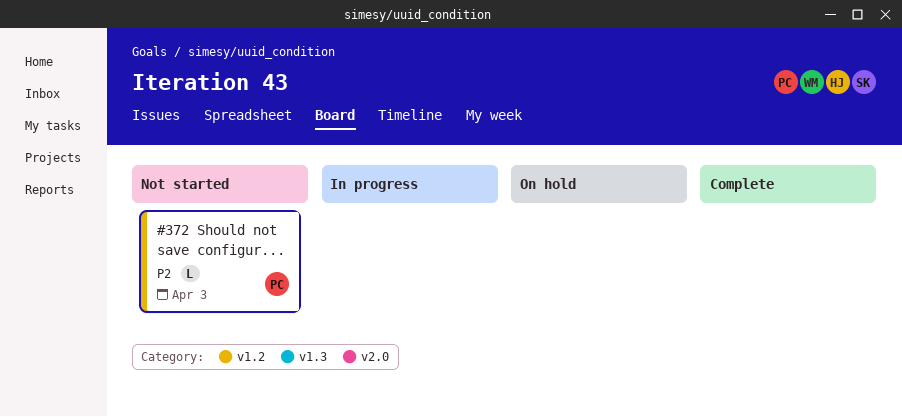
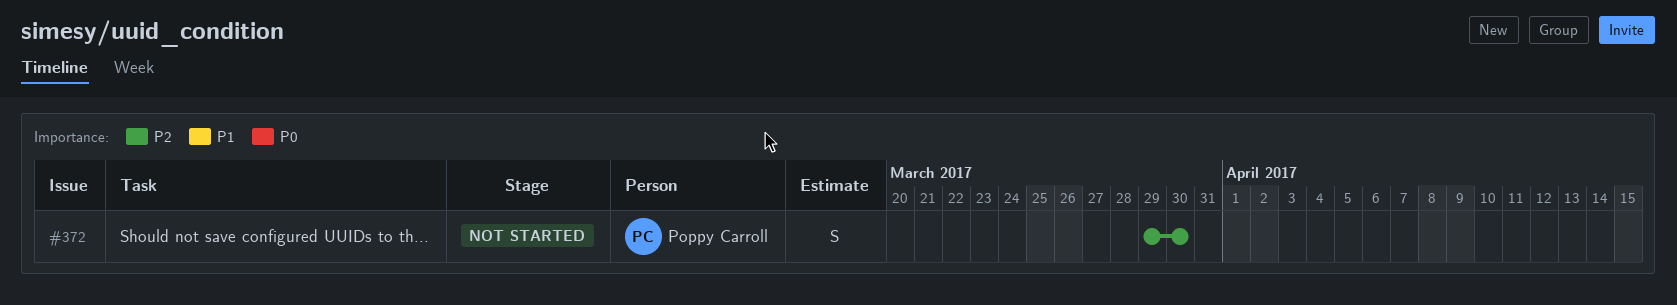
#372, estimate: L -> S
#372, due: Apr 3 -> Mar 30

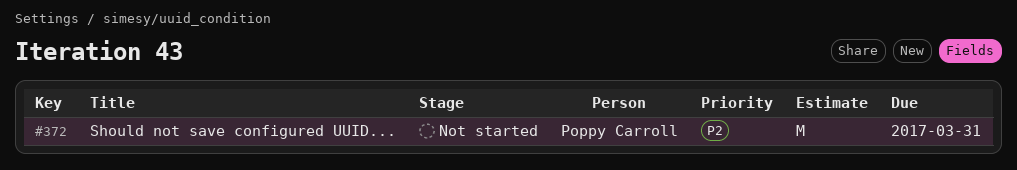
#372, estimate: S -> M
#372, due: Mar 30 -> Mar 31

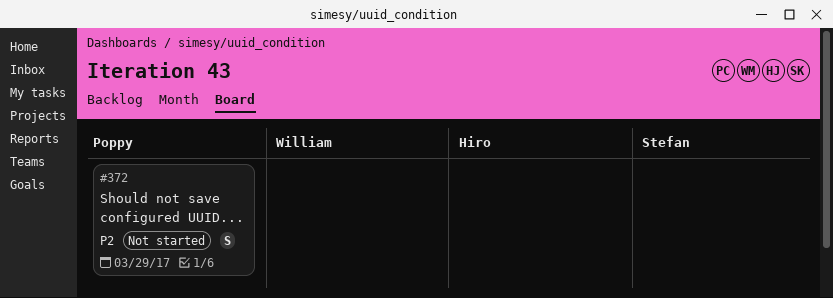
#372, estimate: M -> S
#372, due: Mar 31 -> Mar 29

